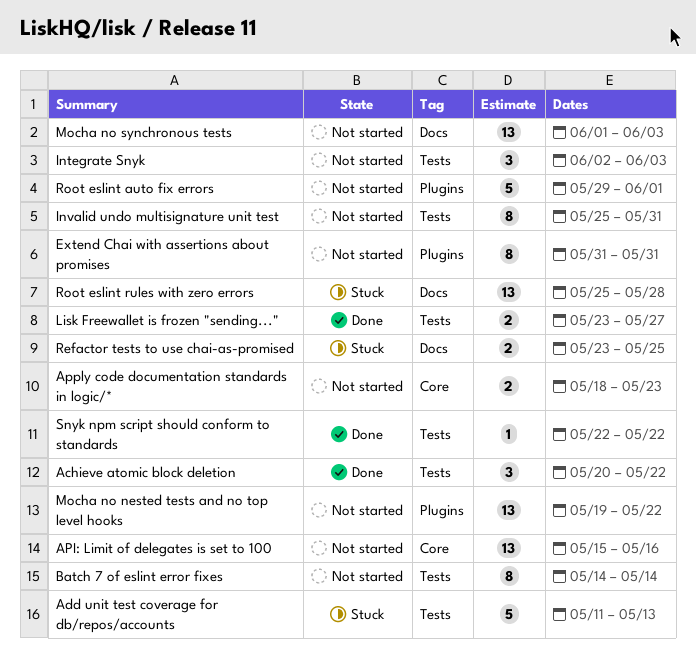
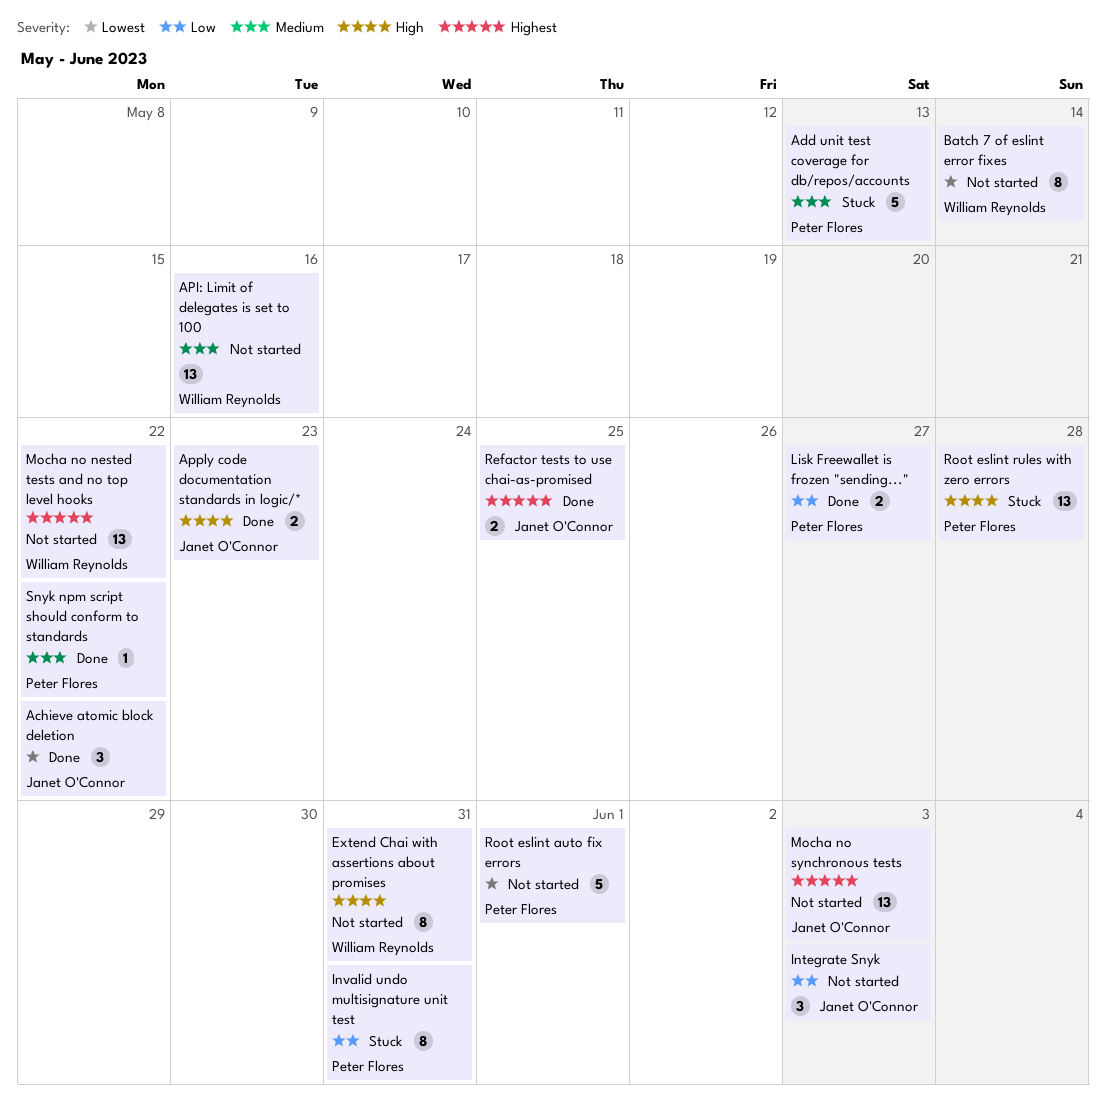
Apply code documentation standards in logic/*, status: Not started -> Done
Invalid undo multisignature unit test, status: Not started -> Stuck
Refactor tests to use chai-as-promised, status: Stuck -> Done

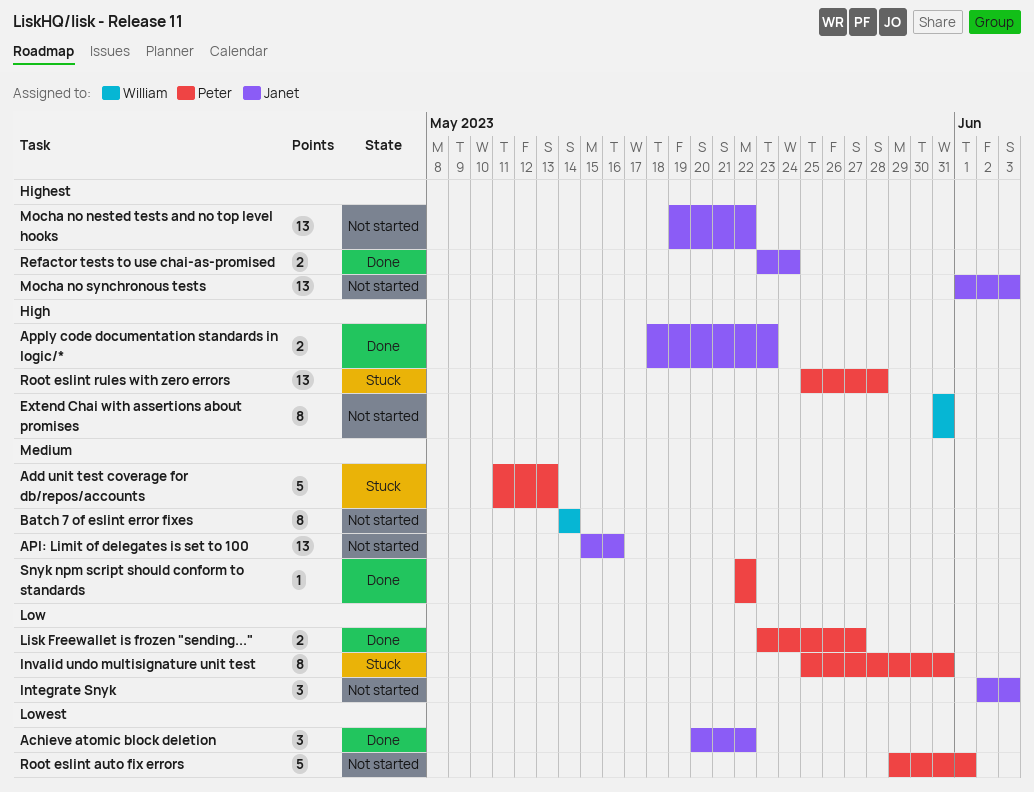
API: Limit of delegates is set to 100, owner: William Reynolds -> Janet O'Connor
Batch 7 of eslint error fixes, priority: Lowest -> Medium
Mocha no nested tests and no top level hooks, owner: William Reynolds -> Janet O'Connor
Refactor tests to use chai-as-promised, due: May 25 -> May 24

